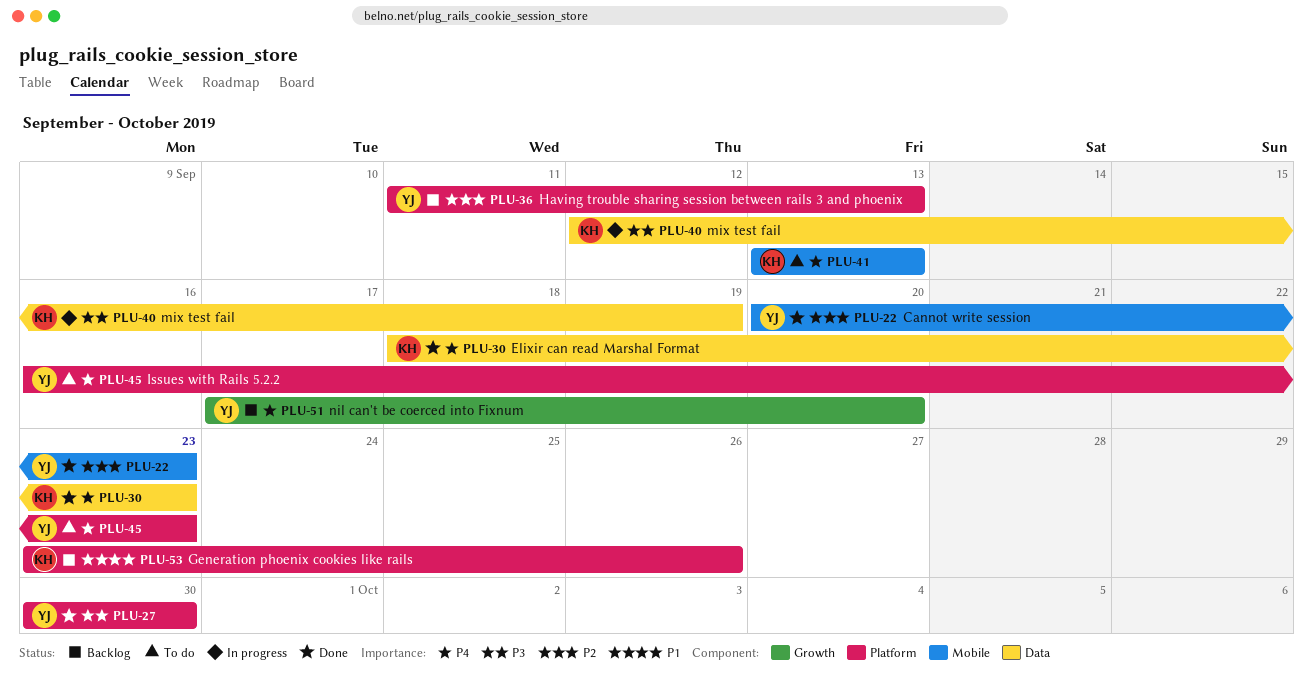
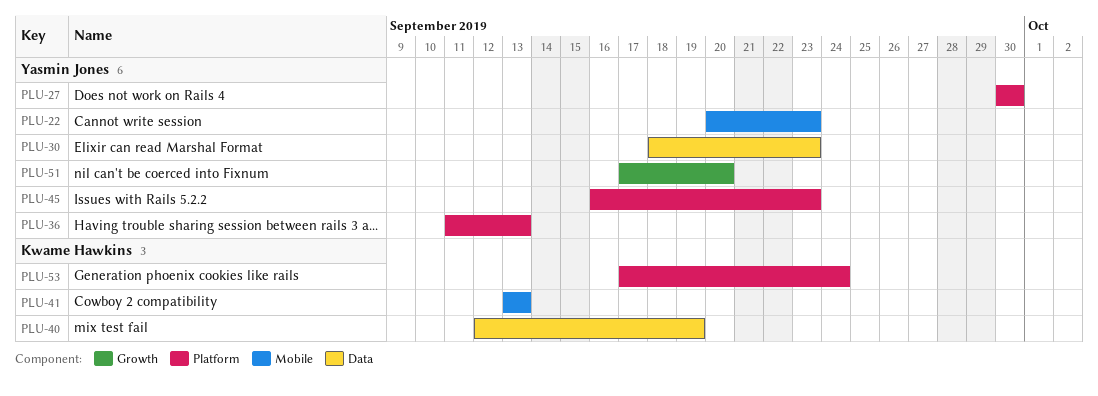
PLU-30, owner: Kwame Hawkins -> Yasmin Jones
PLU-53, start: Sep 23 -> Sep 17
PLU-53, due: Sep 26 -> Sep 24

